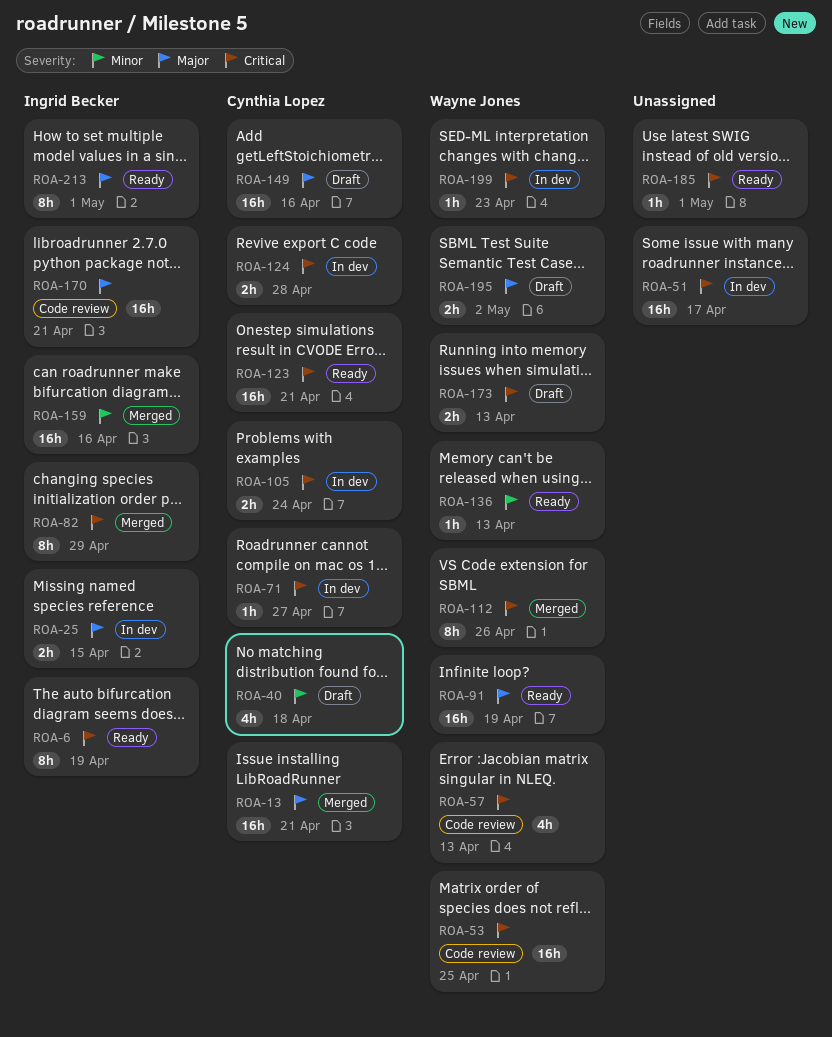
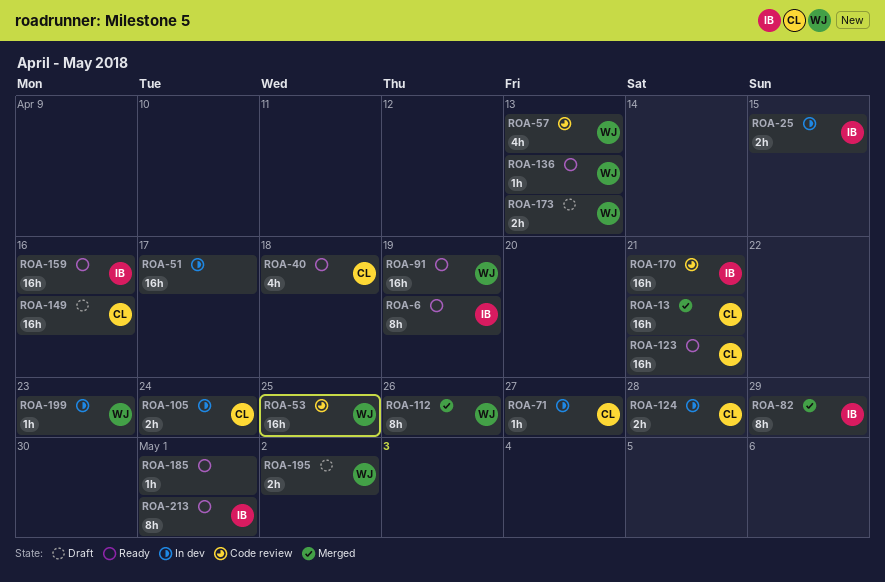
ROA-40, status: Draft -> Ready
ROA-159, status: Merged -> Ready

